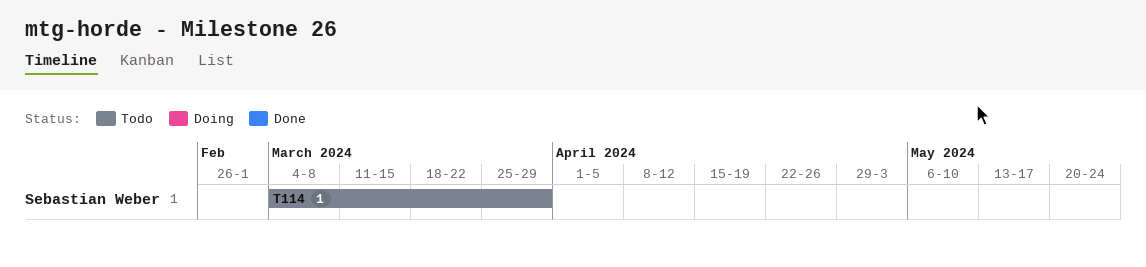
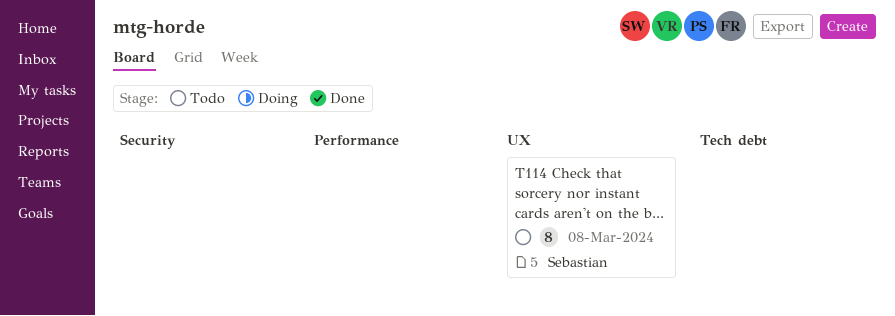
T114, estimate: 1 -> 8
T114, due: Mar 29 -> Mar 8

